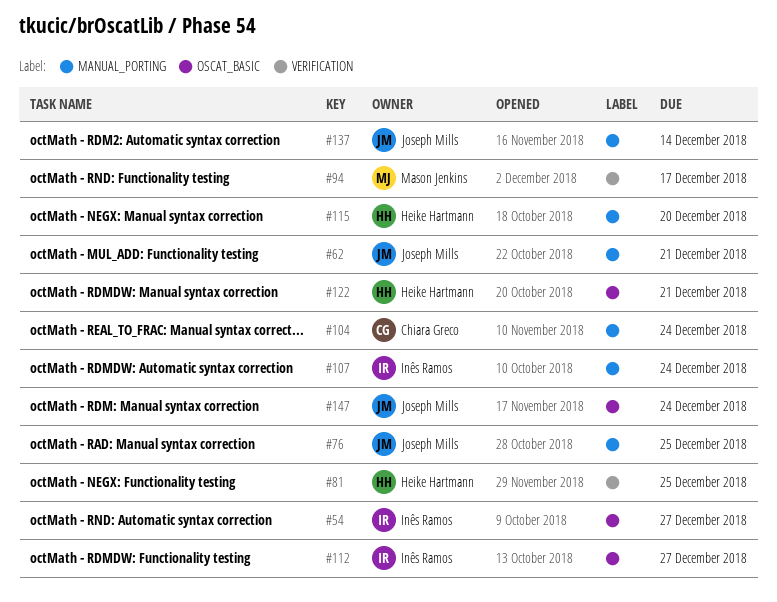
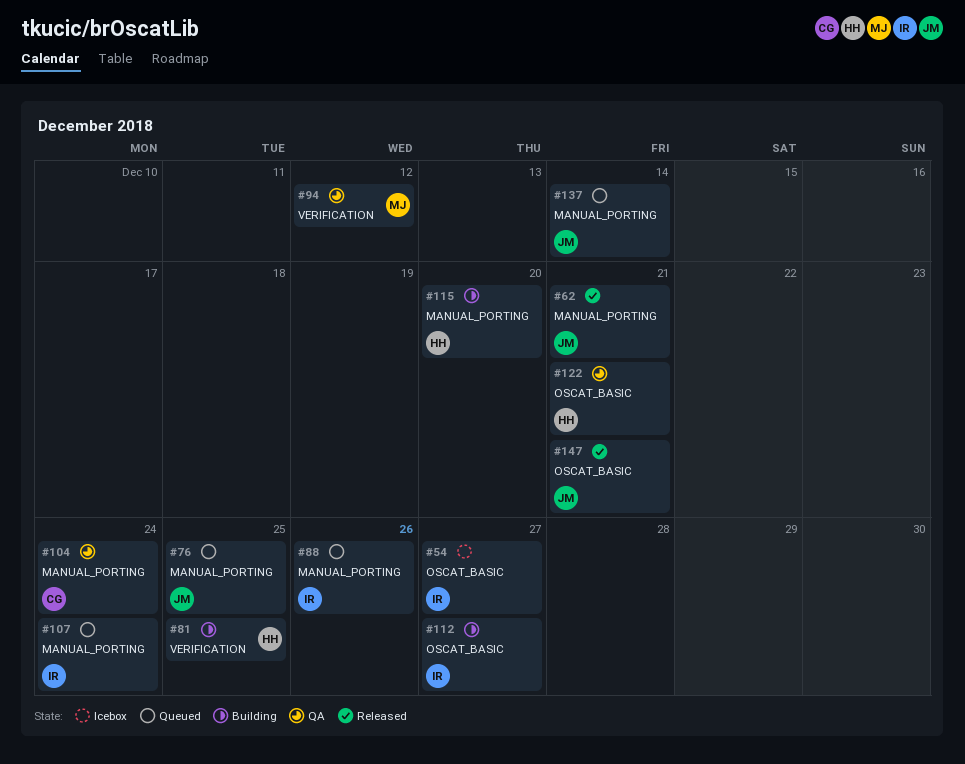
#88: none -> present
#94, due: Dec 17 -> Dec 12
#147, due: Dec 24 -> Dec 21

